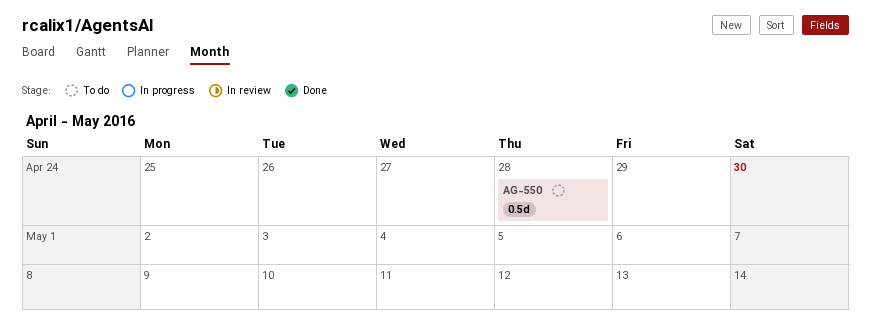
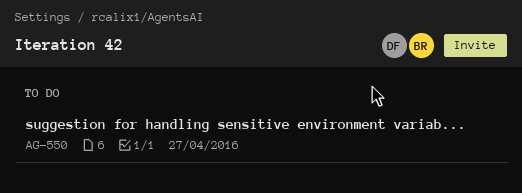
AG-550, due: Apr 28 -> Apr 27

